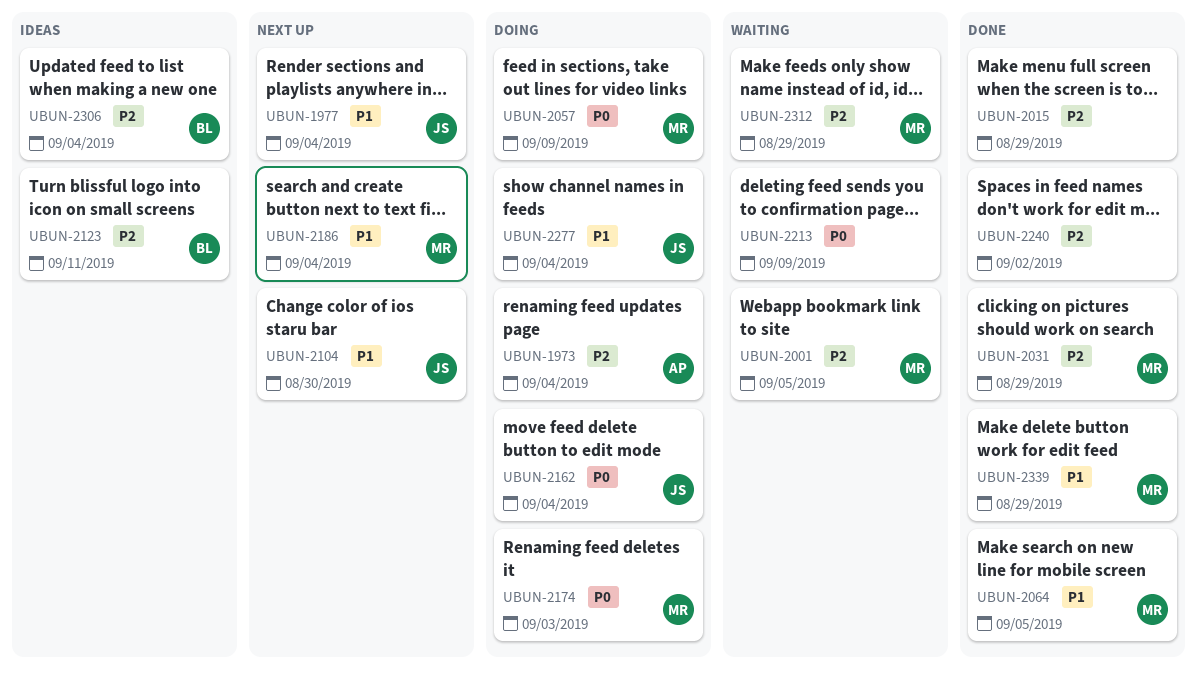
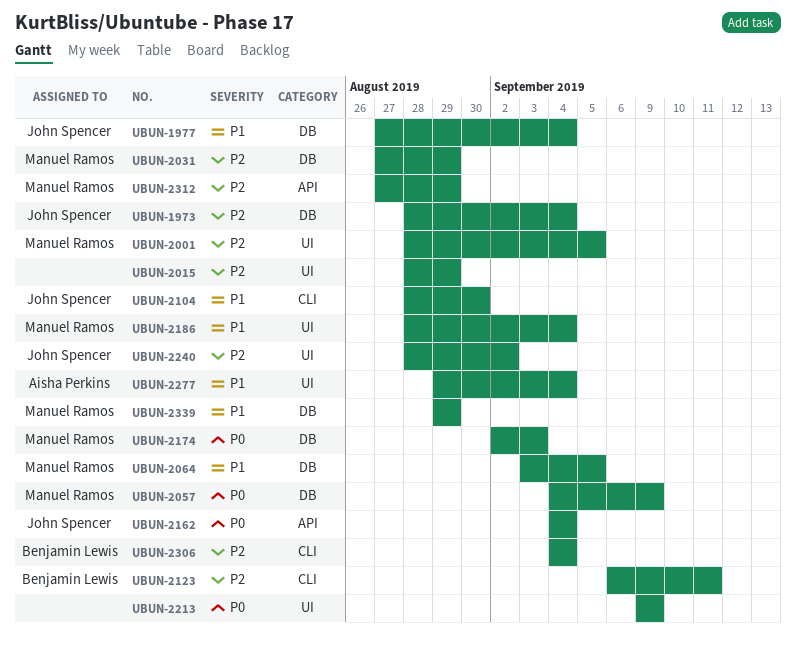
UBUN-1973, owner: Aisha Perkins -> John Spencer
UBUN-2240, owner: none -> John Spencer
UBUN-2277, owner: John Spencer -> Aisha Perkins

